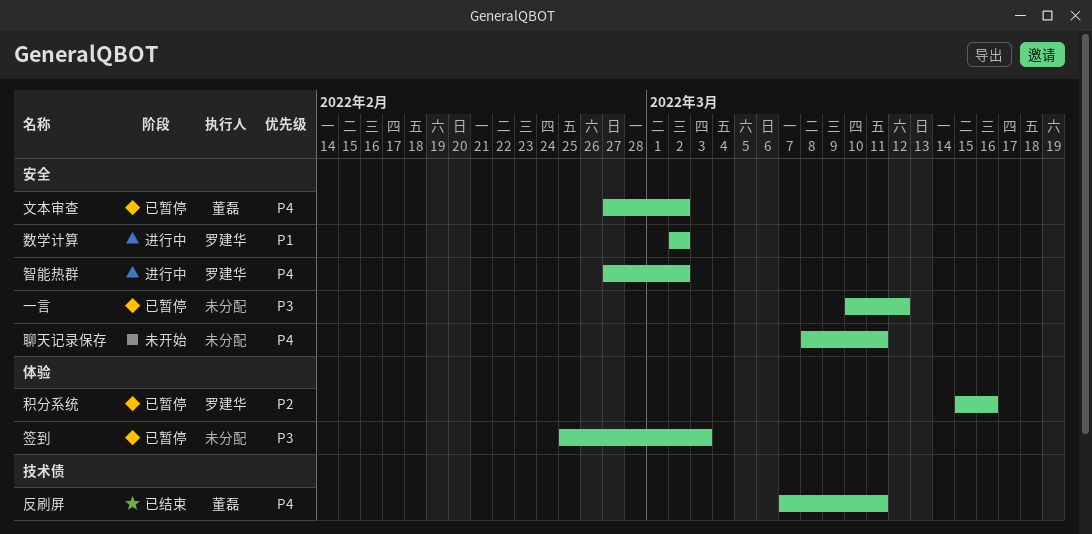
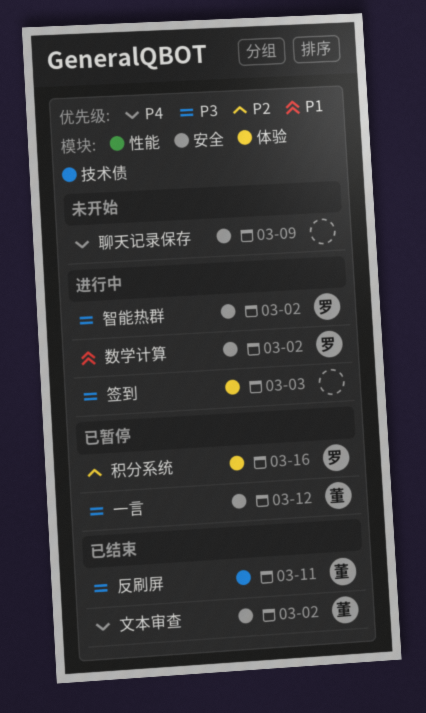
一言, owner: none -> 董磊
反刷屏, priority: P4 -> P3
文本审查, status: 已暂停 -> 已结束
智能热群, priority: P4 -> P3
签到, status: 已暂停 -> 进行中
聊天记录保存, due: Mar 11 -> Mar 9

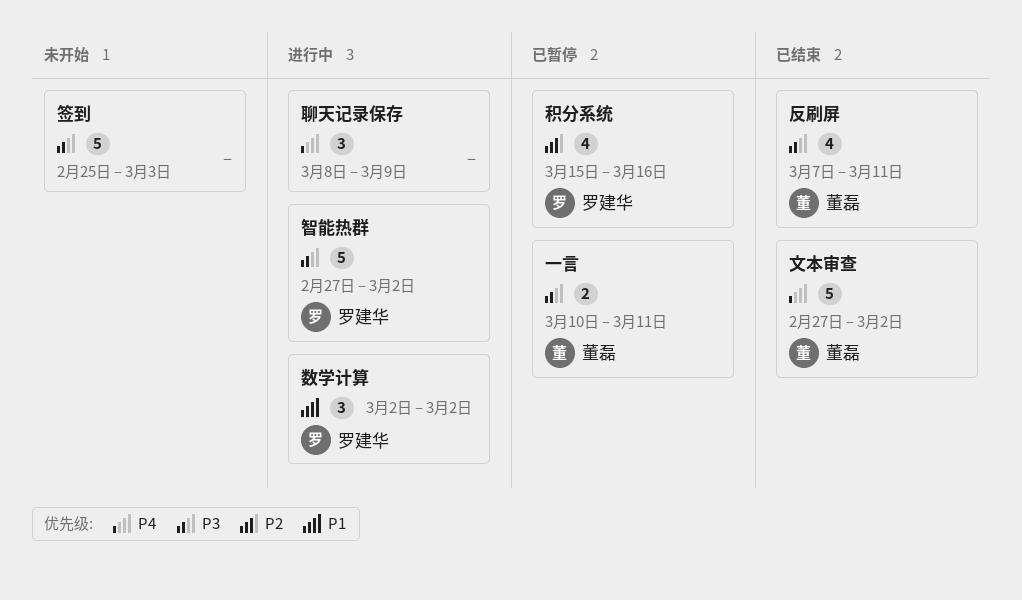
一言, due: Mar 12 -> Mar 11
签到, status: 进行中 -> 未开始
聊天记录保存, status: 未开始 -> 进行中

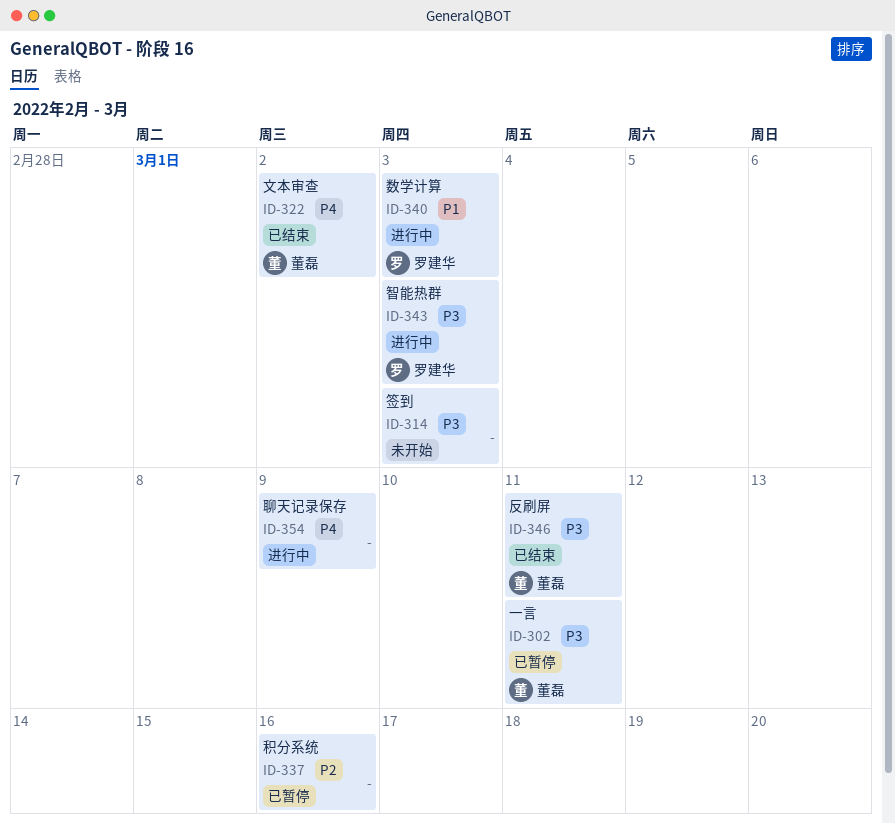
数学计算, due: Mar 2 -> Mar 3
智能热群, due: Mar 2 -> Mar 3
积分系统, owner: 罗建华 -> none

